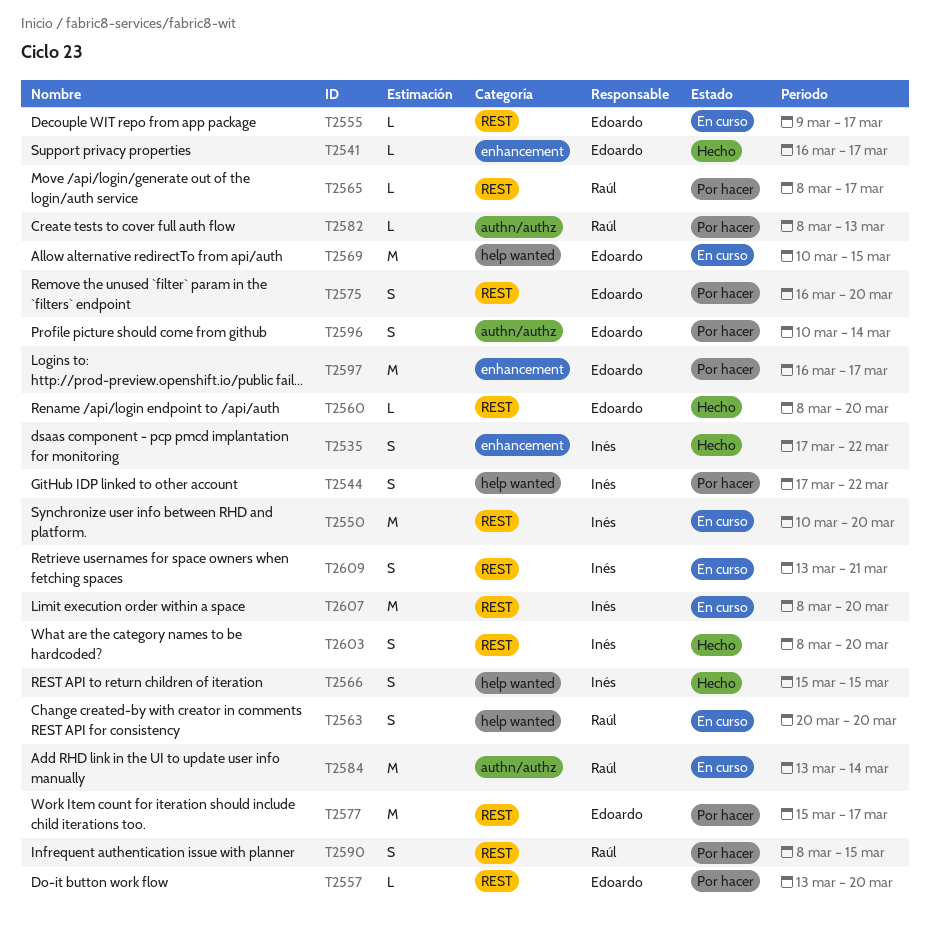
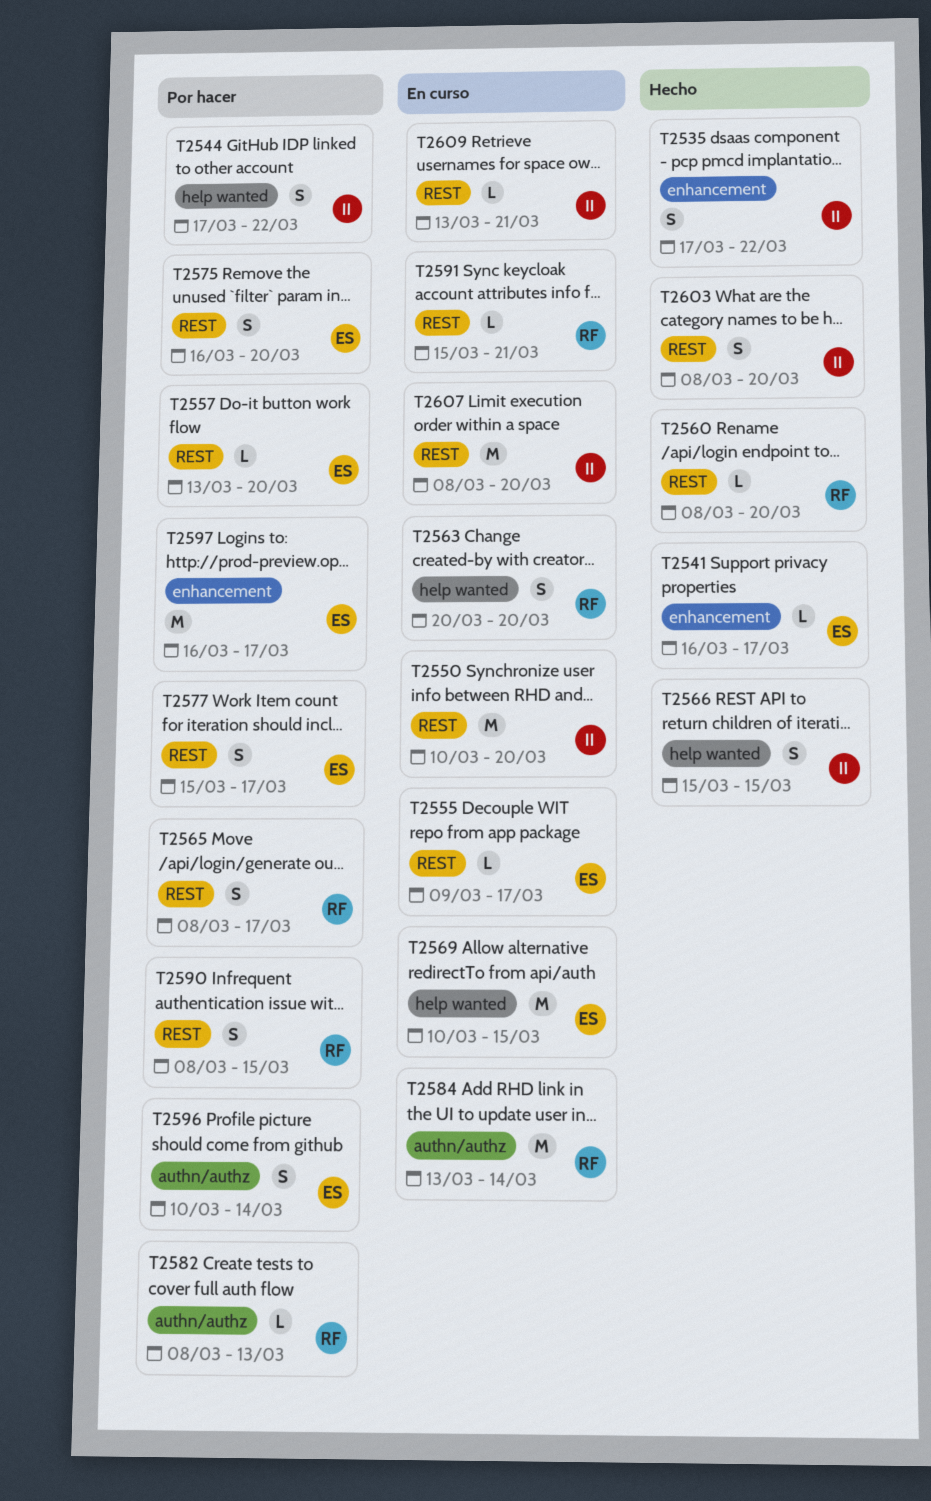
T2560, owner: Edoardo -> Raúl
T2565, estimate: L -> S
T2577, estimate: M -> S
T2591: none -> present
T2609, estimate: S -> L

